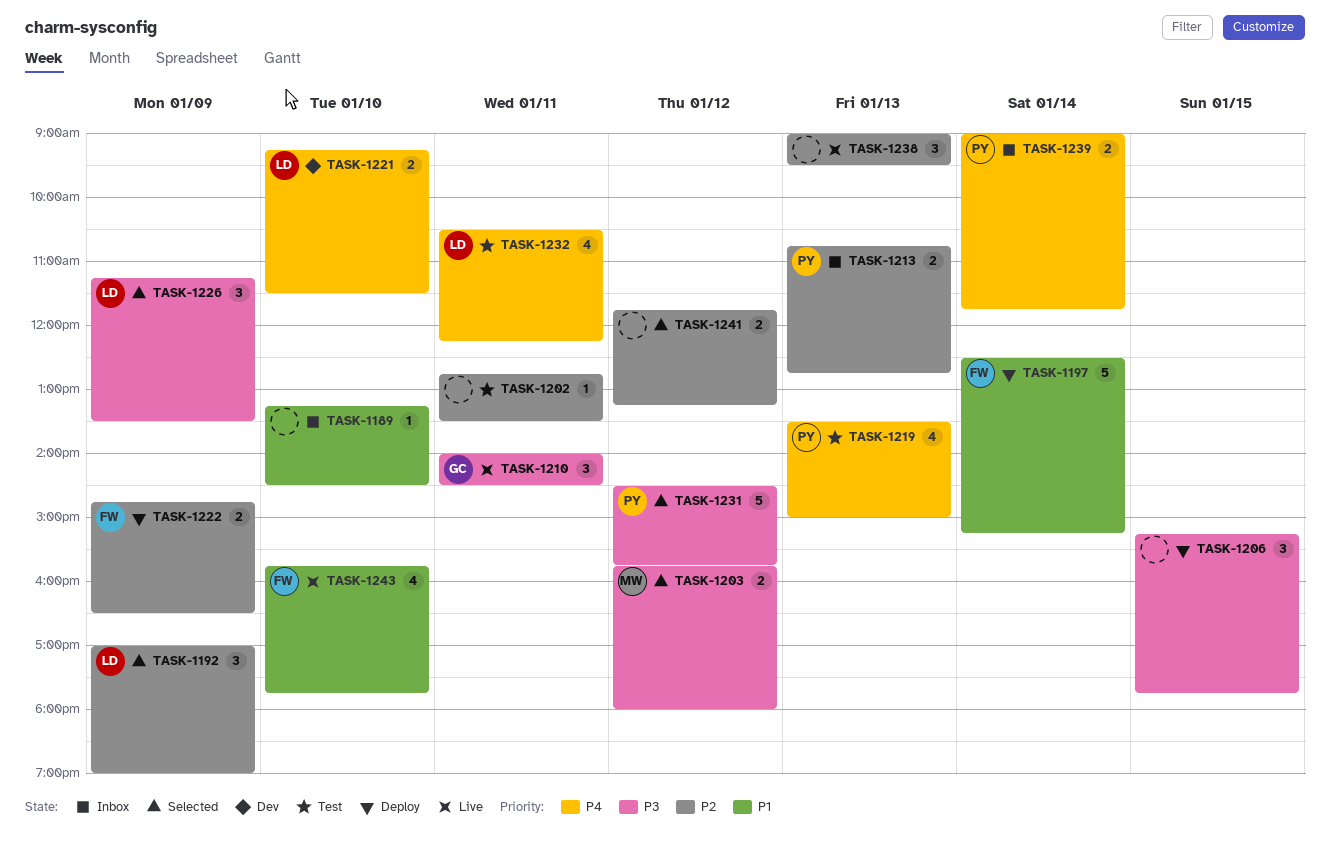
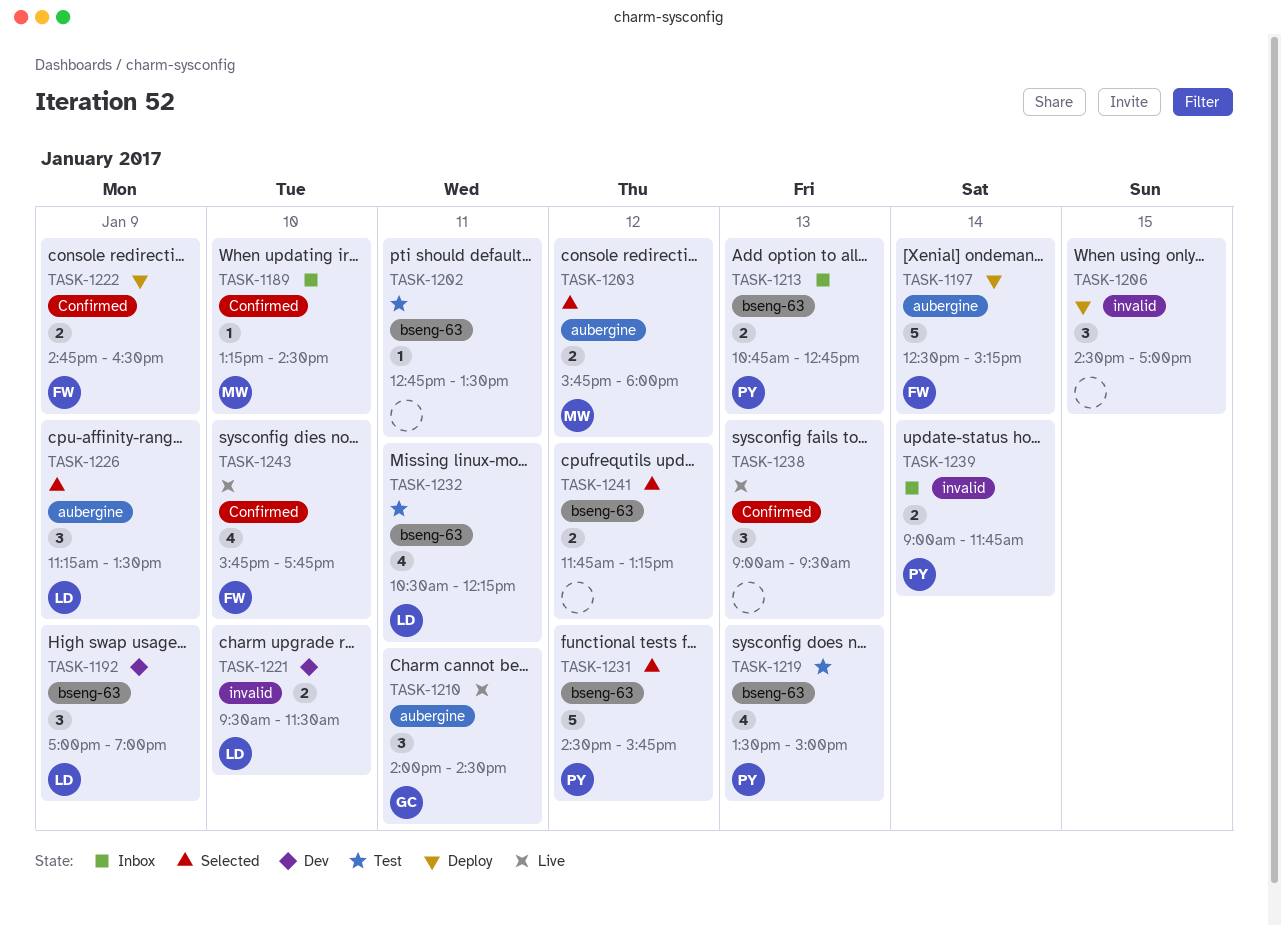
TASK-1189, owner: none -> MW
TASK-1192, status: Selected -> Dev
TASK-1206, begins: 15:15 -> 14:30
TASK-1206, ends: 17:45 -> 17:00
TASK-1221, begins: 09:15 -> 09:30

